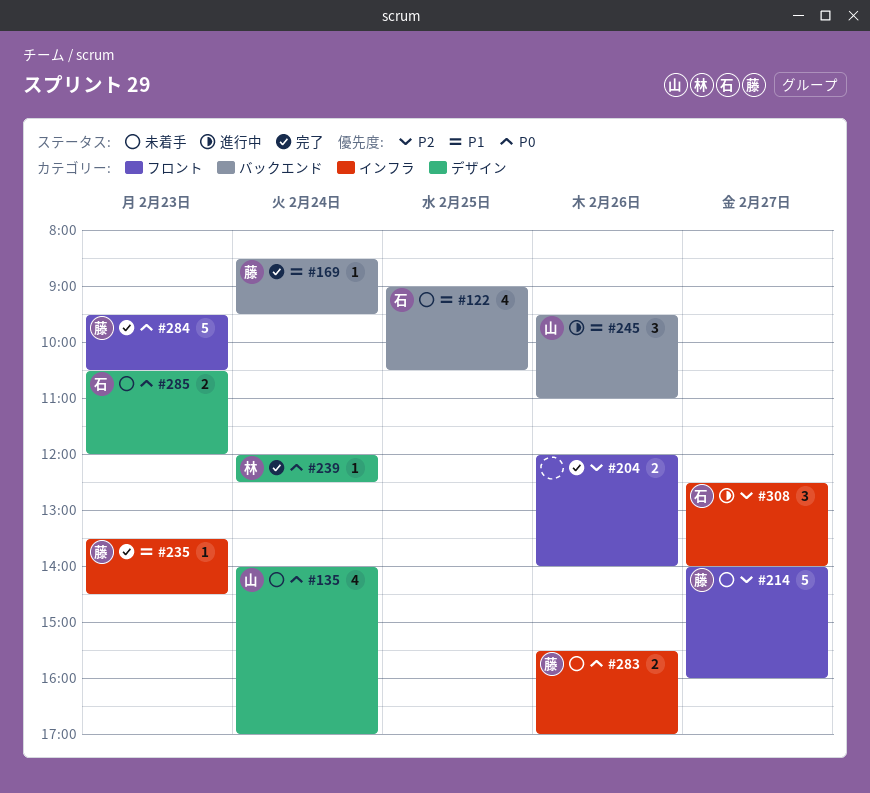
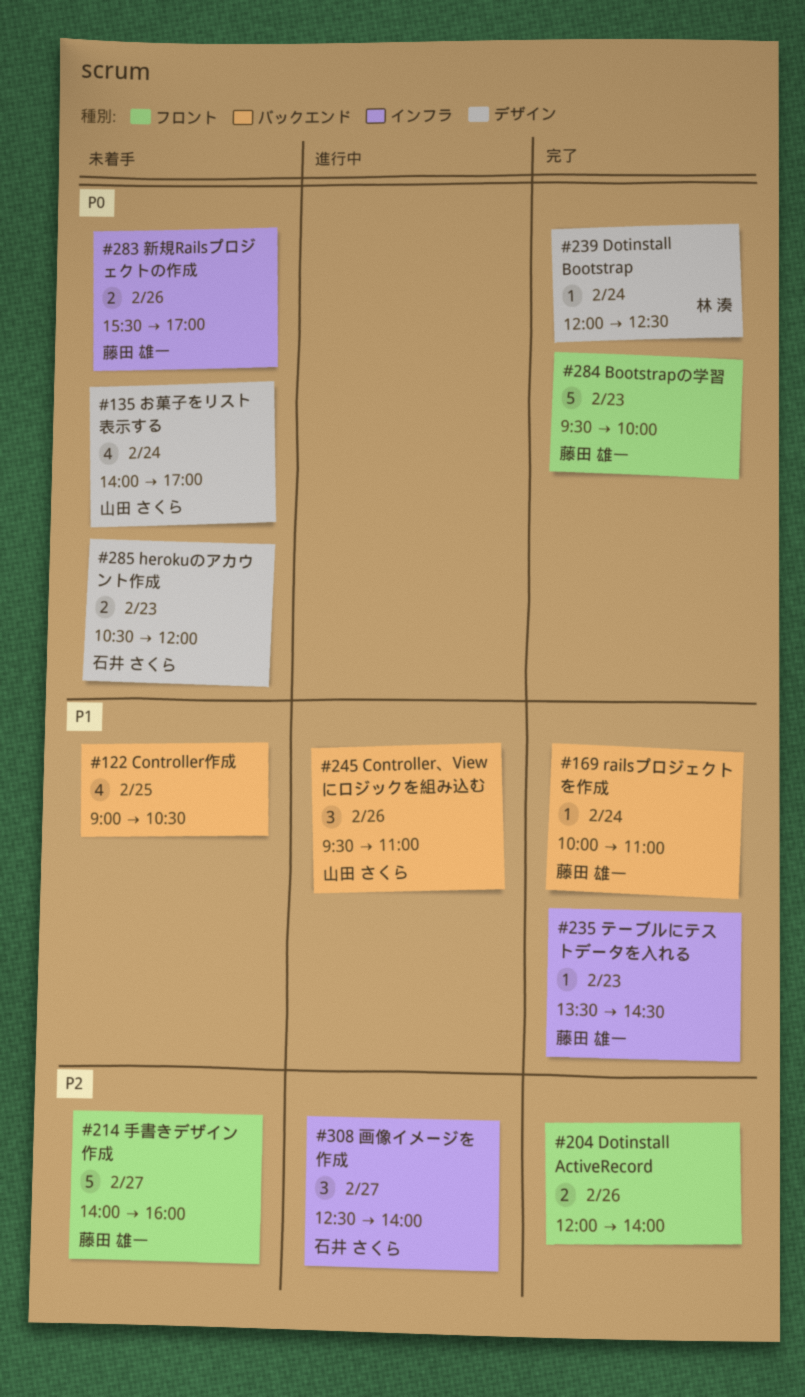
#122, owner: 石井 さくら -> none
#169, begins: 08:30 -> 10:00
#169, ends: 09:30 -> 11:00
#284, ends: 10:30 -> 10:00

